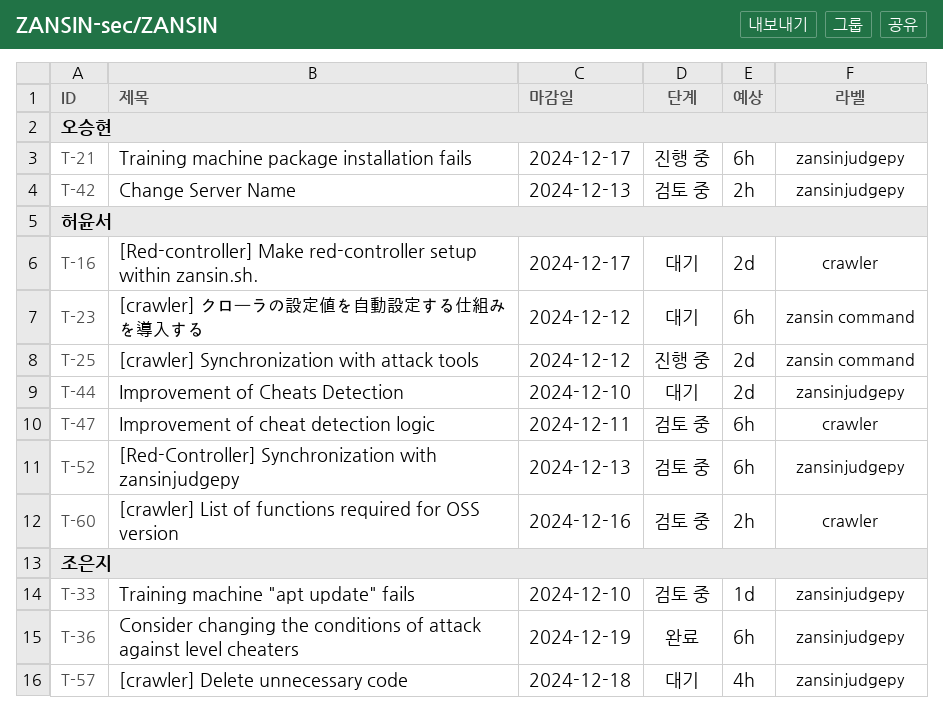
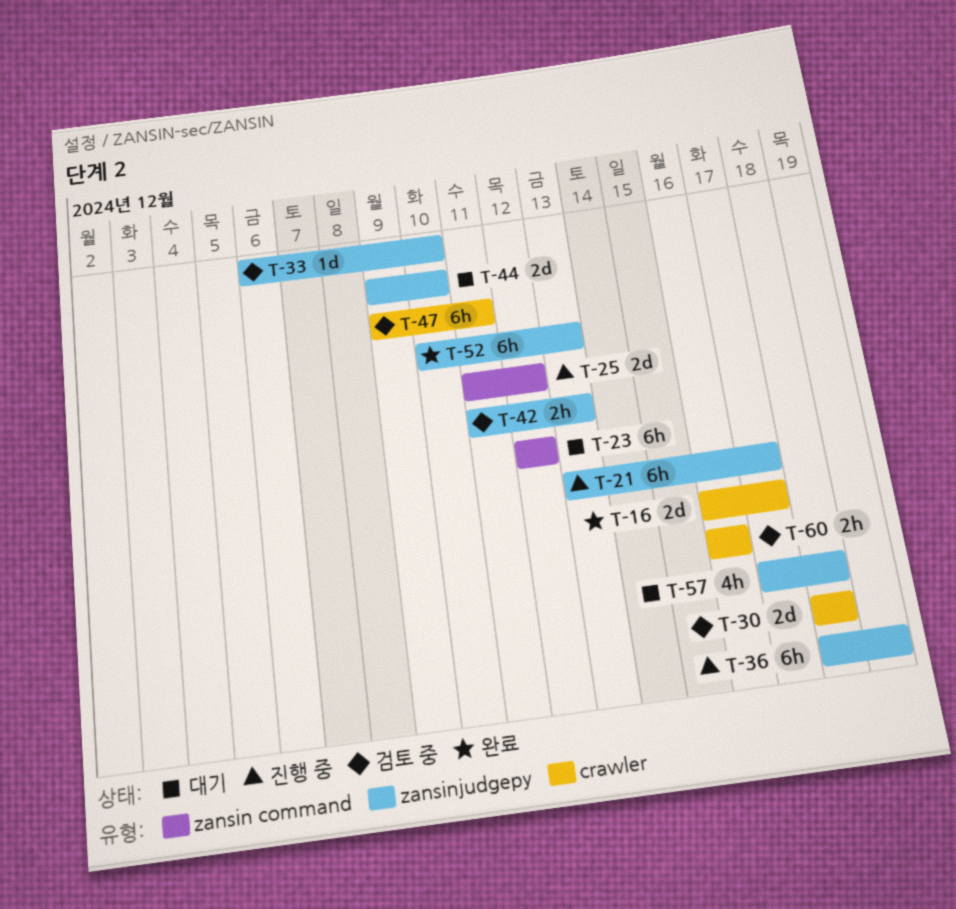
T-16, status: 대기 -> 완료
T-30: none -> present
T-36, status: 완료 -> 진행 중
T-52, status: 검토 중 -> 완료

